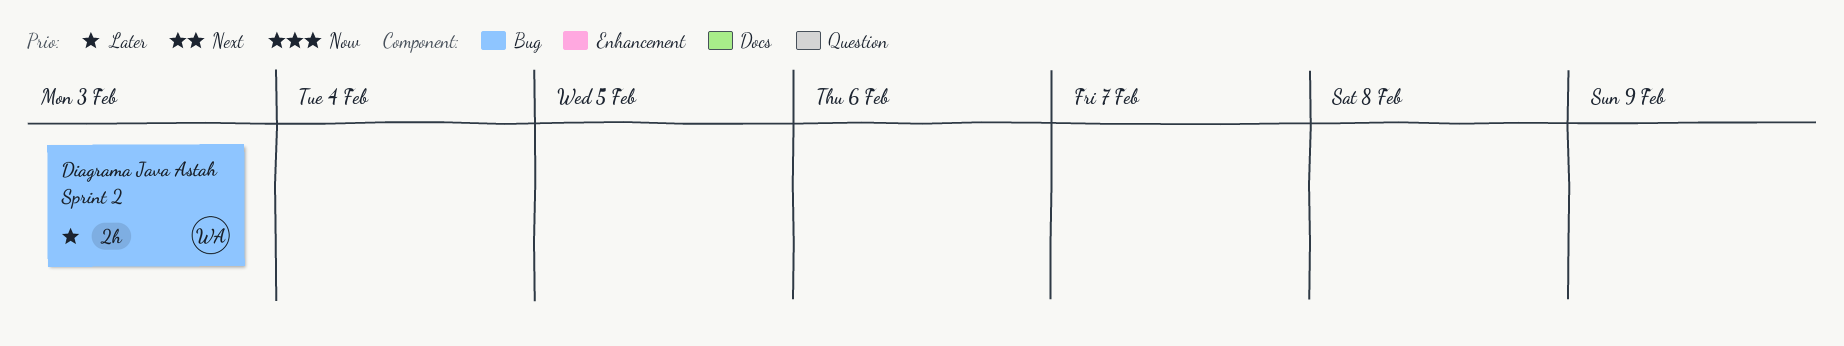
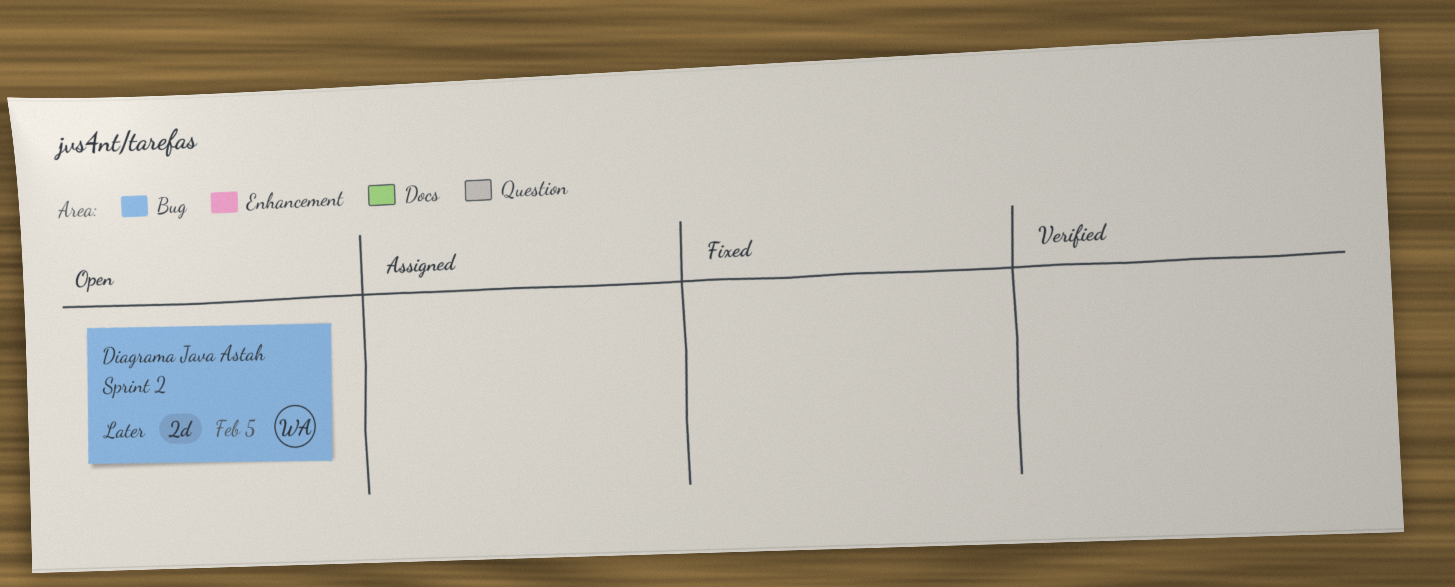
Diagrama Java Astah Sprint 2, estimate: 2h -> 2d
Diagrama Java Astah Sprint 2, due: Feb 3 -> Feb 5

